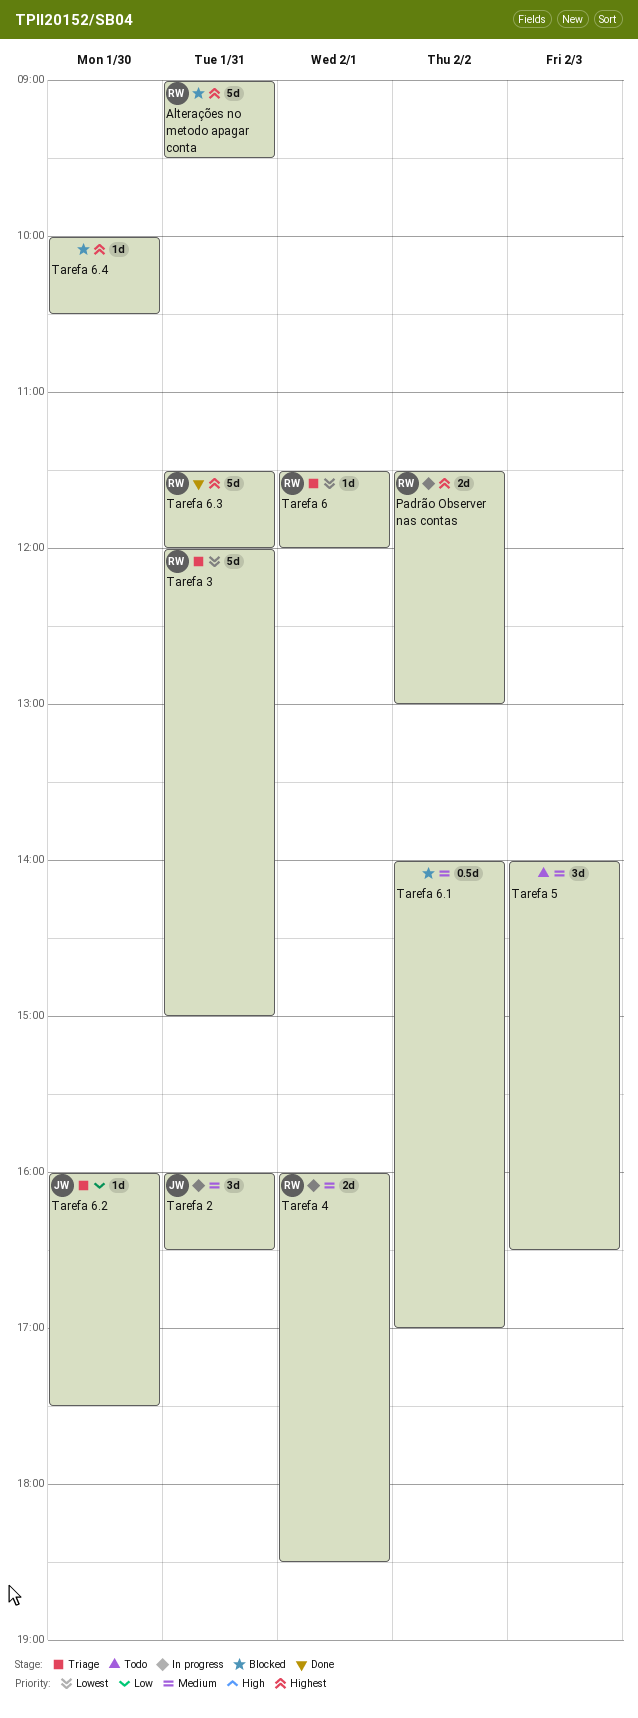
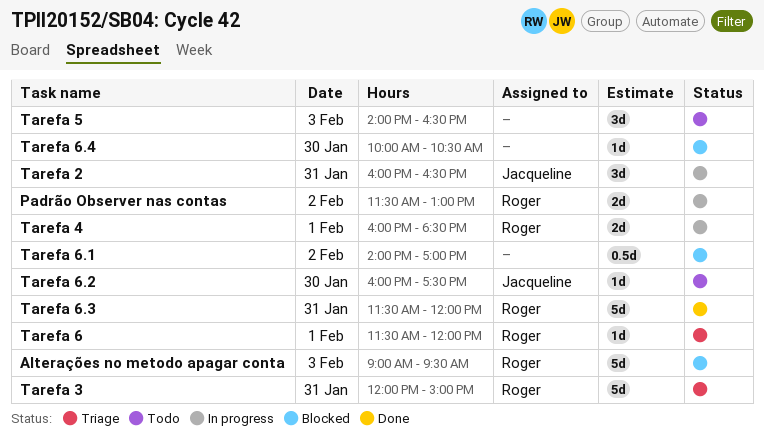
Alterações no metodo apagar conta, day: Jan 31 -> Feb 3
Tarefa 6.2, status: Triage -> Todo

